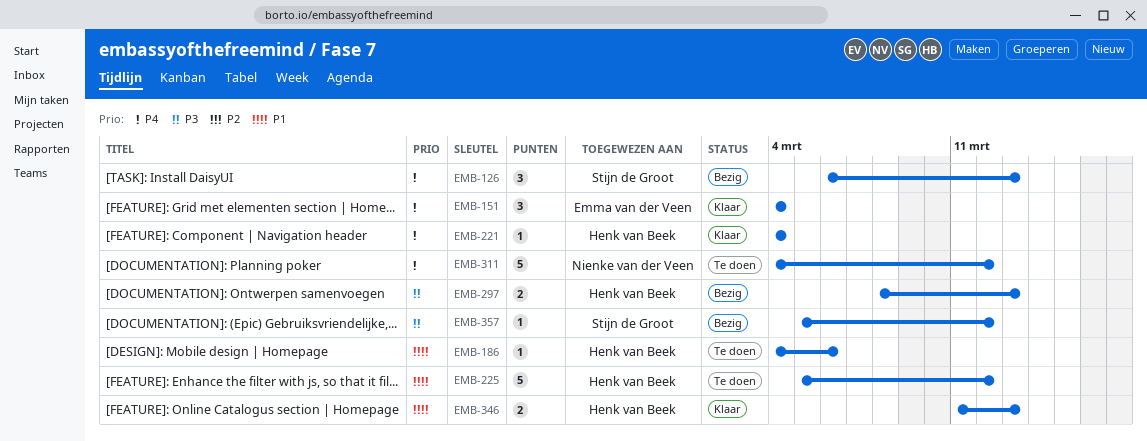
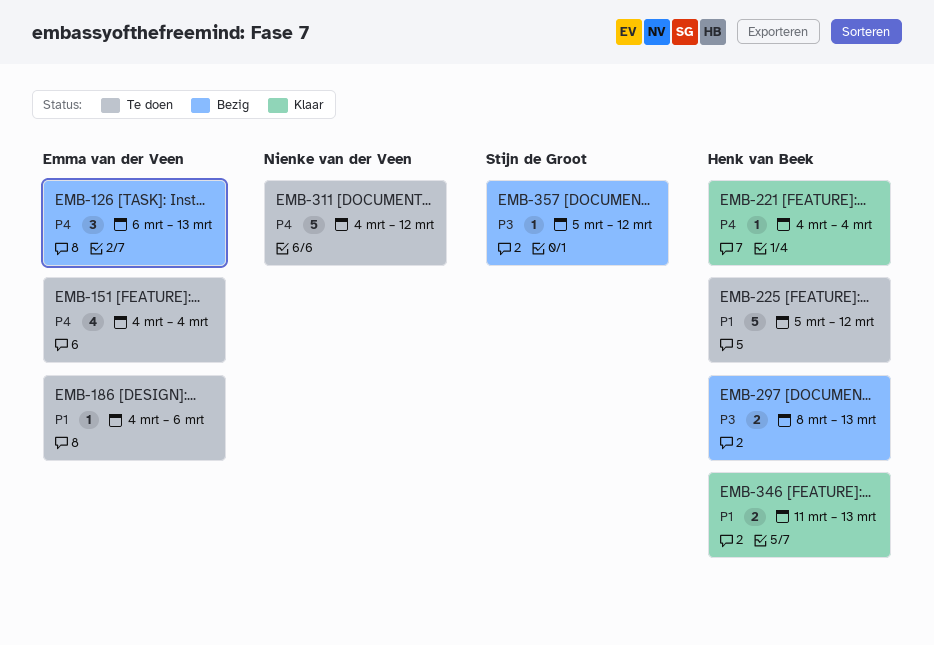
EMB-126, owner: Stijn de Groot -> Emma van der Veen
EMB-151, status: Klaar -> Te doen
EMB-151, estimate: 3 -> 4
EMB-186, owner: Henk van Beek -> Emma van der Veen

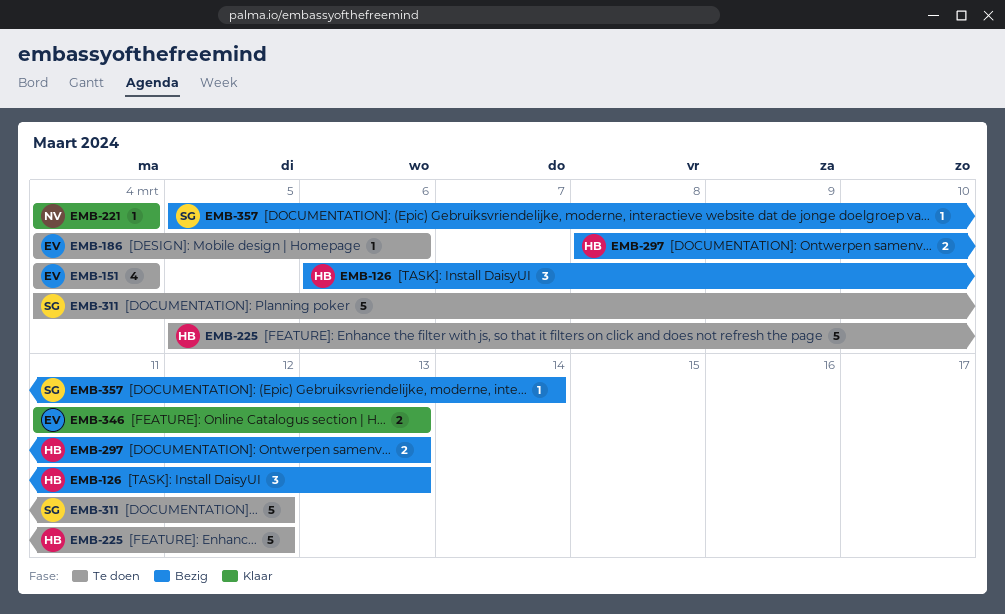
EMB-126, owner: Emma van der Veen -> Henk van Beek
EMB-221, owner: Henk van Beek -> Nienke van der Veen
EMB-311, owner: Nienke van der Veen -> Stijn de Groot
EMB-346, owner: Henk van Beek -> Emma van der Veen
EMB-357, due: Mar 12 -> Mar 14

